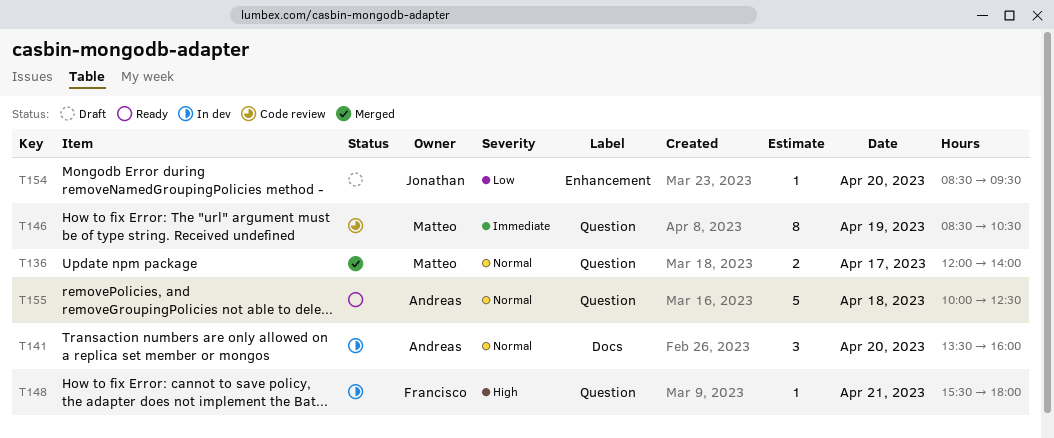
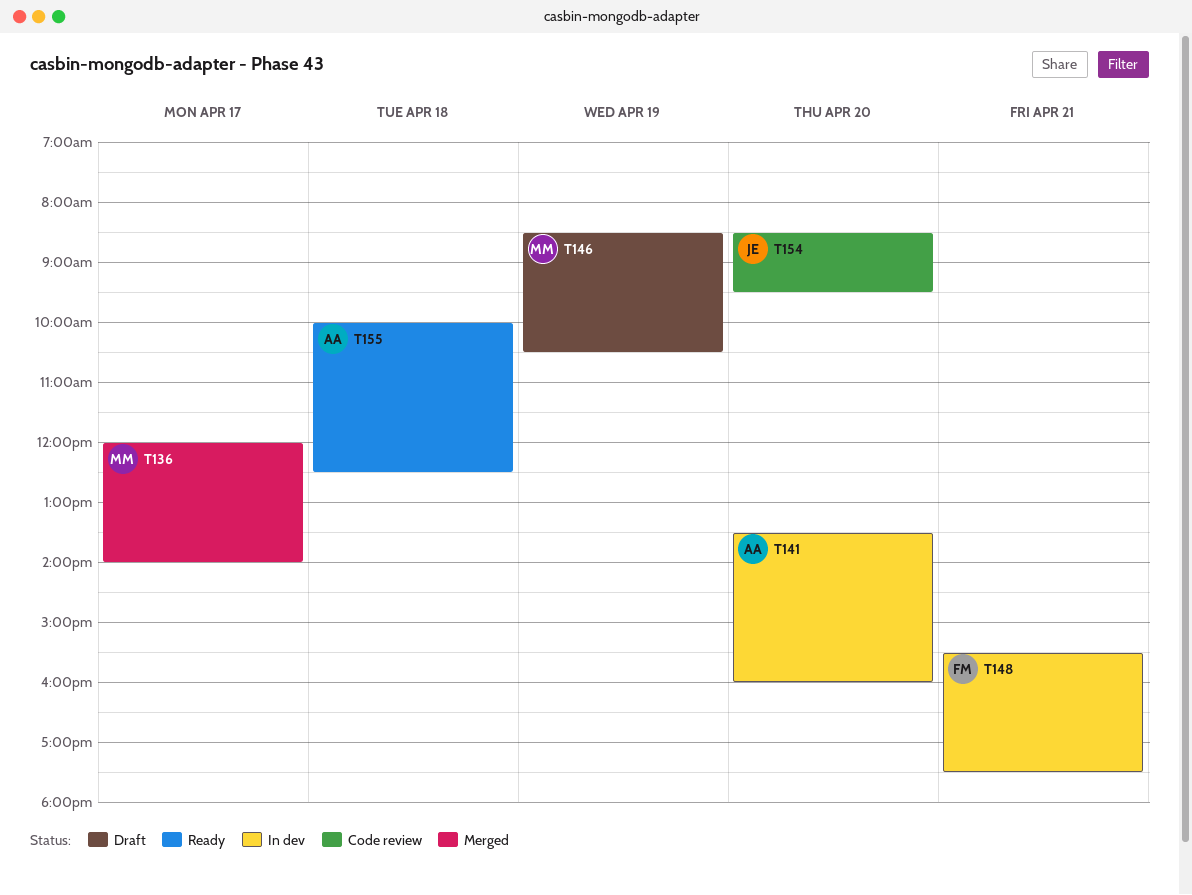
T146, status: Code review -> Draft
T148, ends: 18:00 -> 17:30
T154, status: Draft -> Code review

